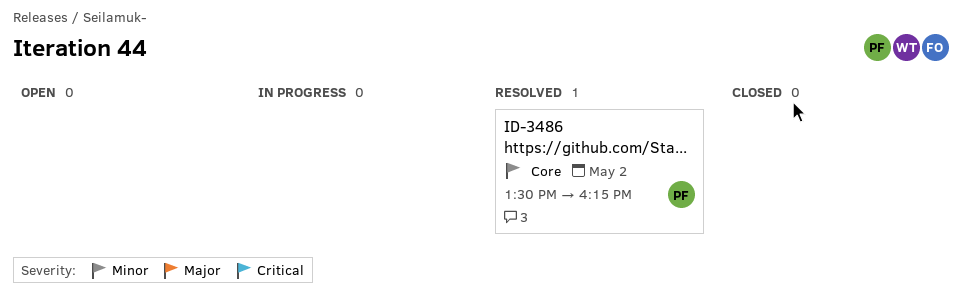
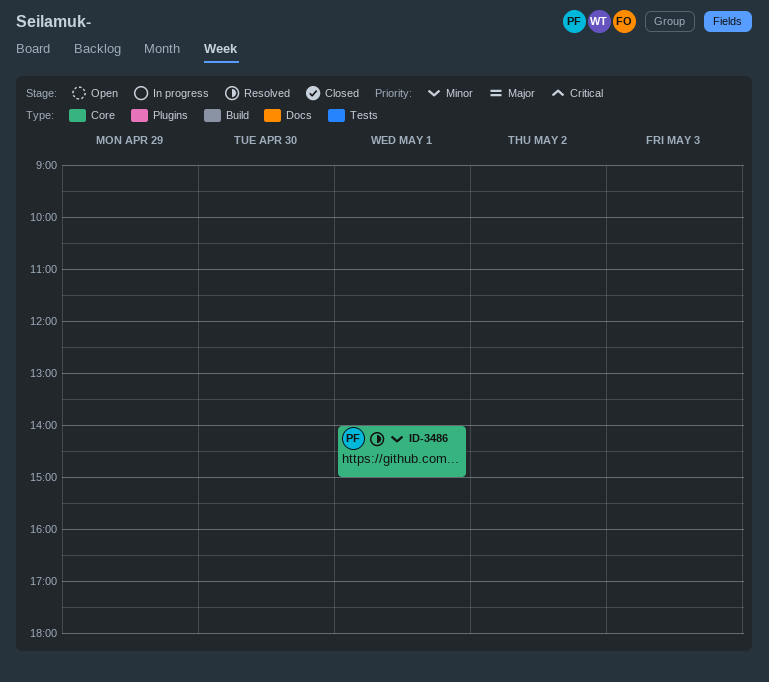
ID-3486, day: May 2 -> May 1
ID-3486, begins: 13:30 -> 14:00
ID-3486, ends: 16:15 -> 15:00

